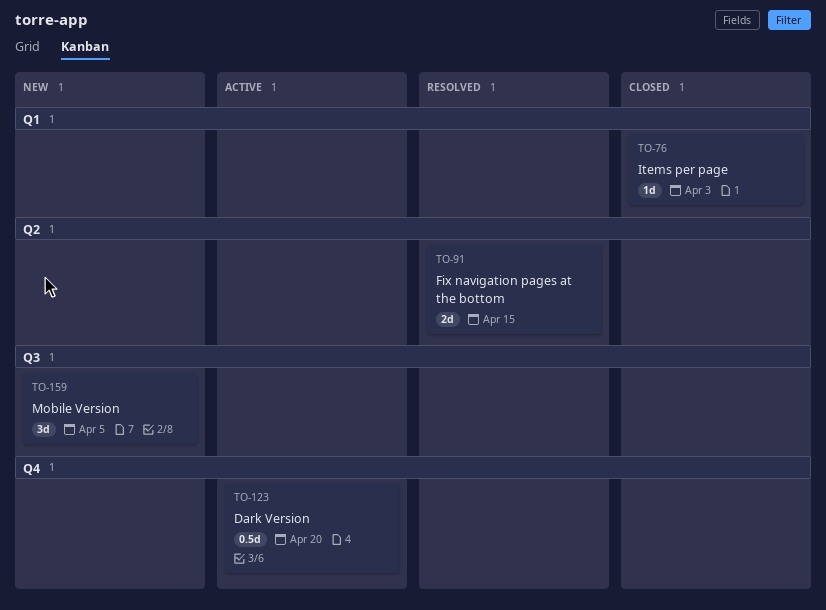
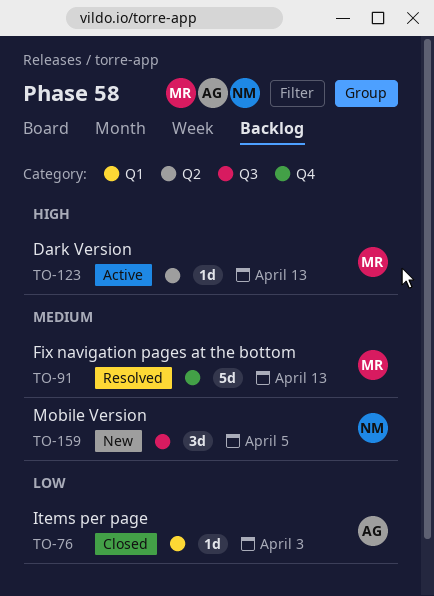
TO-91, label: Q2 -> Q4
TO-91, estimate: 2d -> 5d
TO-91, due: Apr 15 -> Apr 13
TO-123, label: Q4 -> Q2
TO-123, estimate: 0.5d -> 1d
TO-123, due: Apr 20 -> Apr 13

